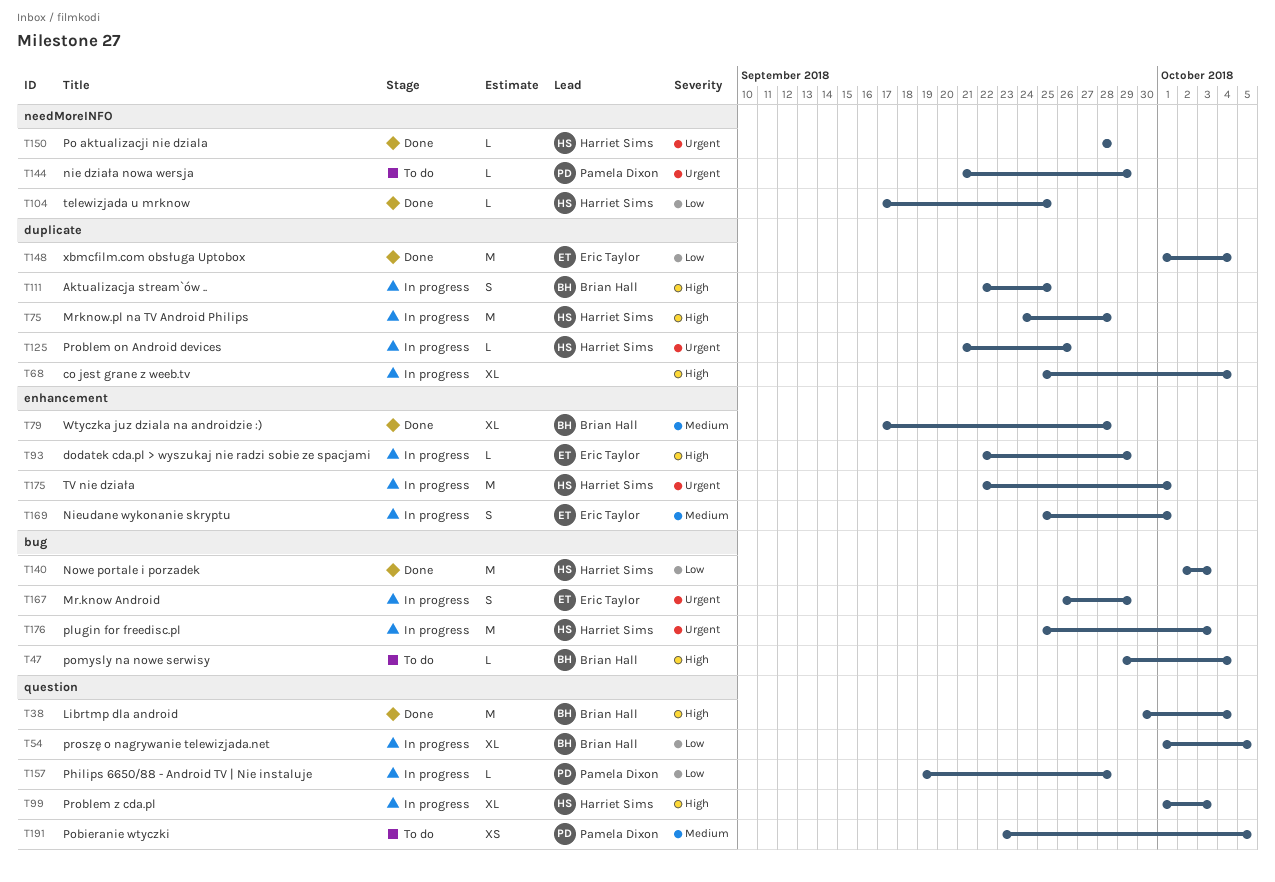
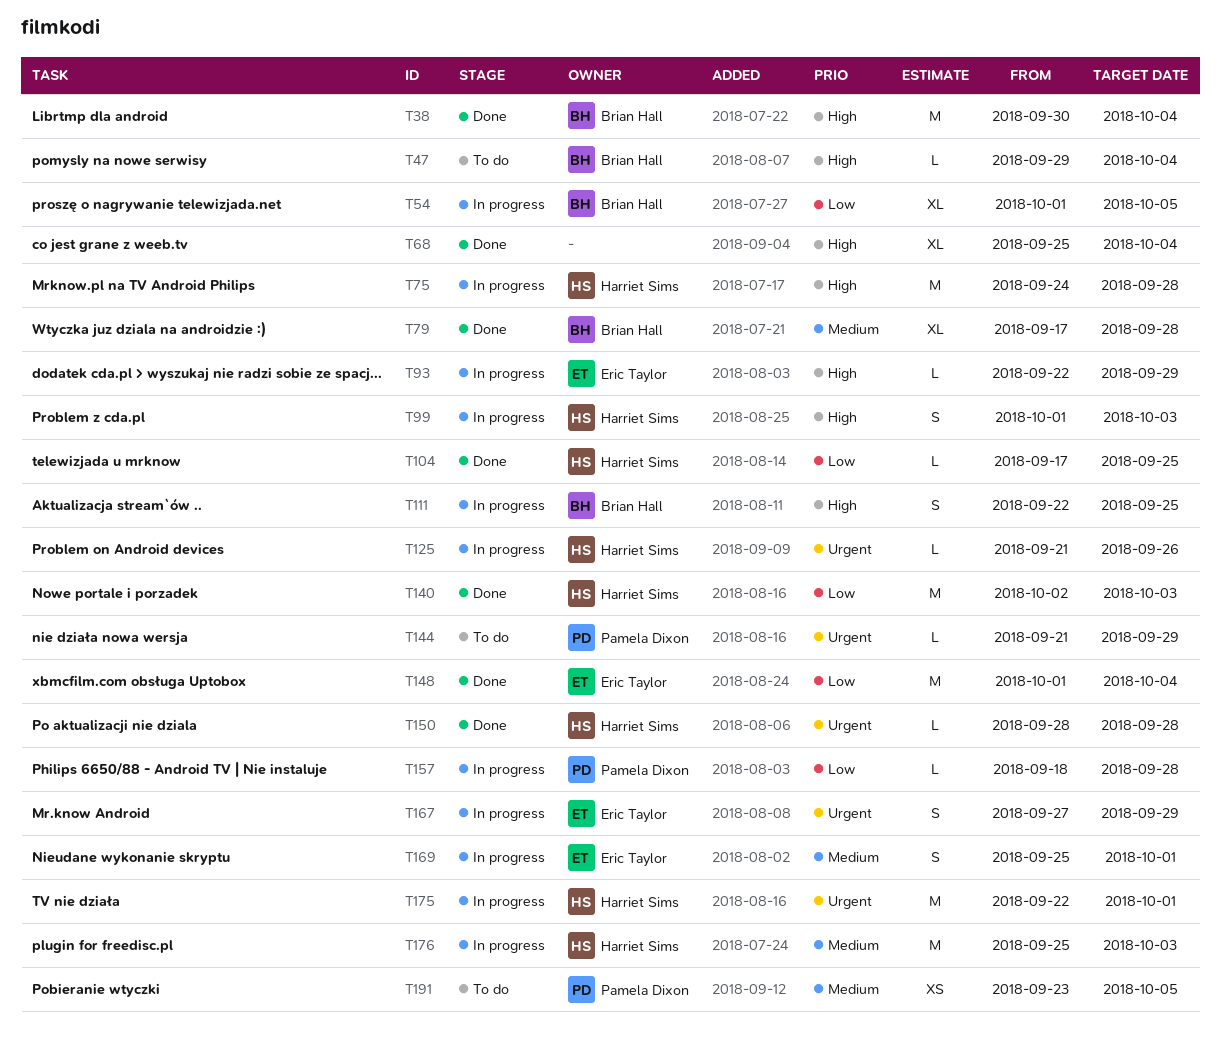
T68, status: In progress -> Done
T99, estimate: XL -> S
T157, start: Sep 19 -> Sep 18
T167, start: Sep 26 -> Sep 27
T176, priority: Urgent -> Medium

